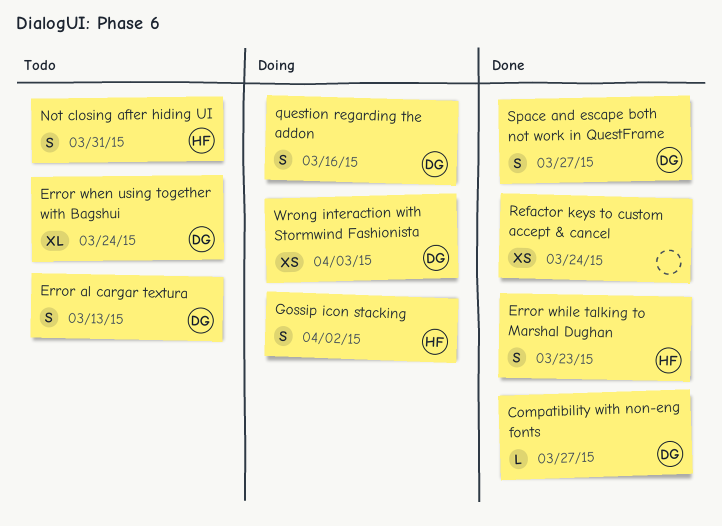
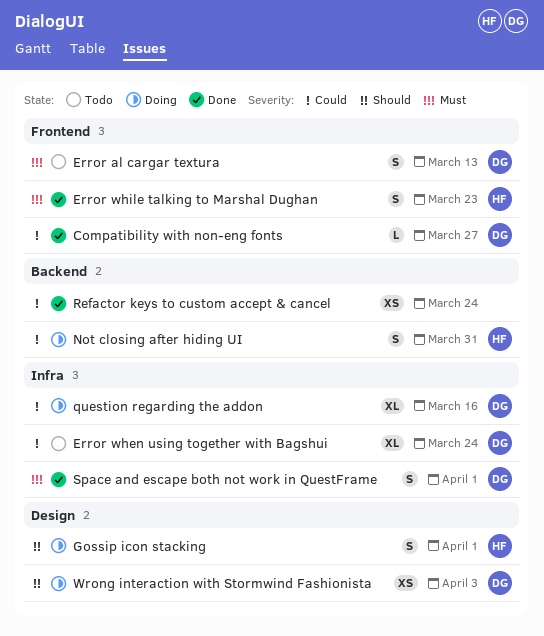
Gossip icon stacking, due: Apr 2 -> Apr 1
Not closing after hiding UI, status: Todo -> Doing
question regarding the addon, estimate: S -> XL
Space and escape both not work in QuestFrame, due: Mar 27 -> Apr 1

